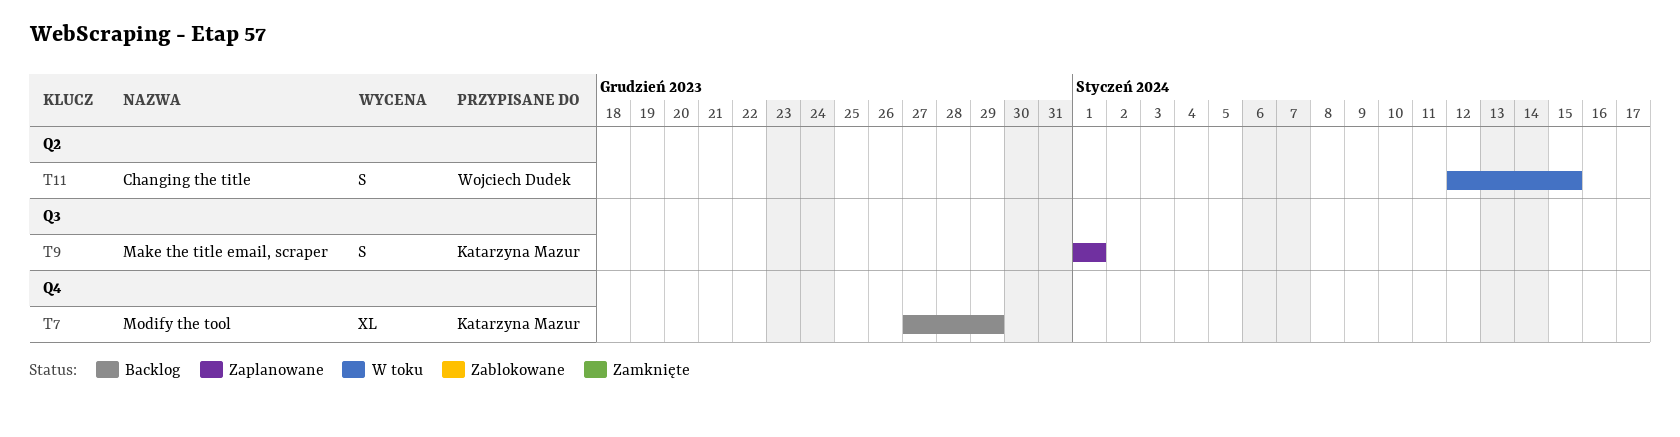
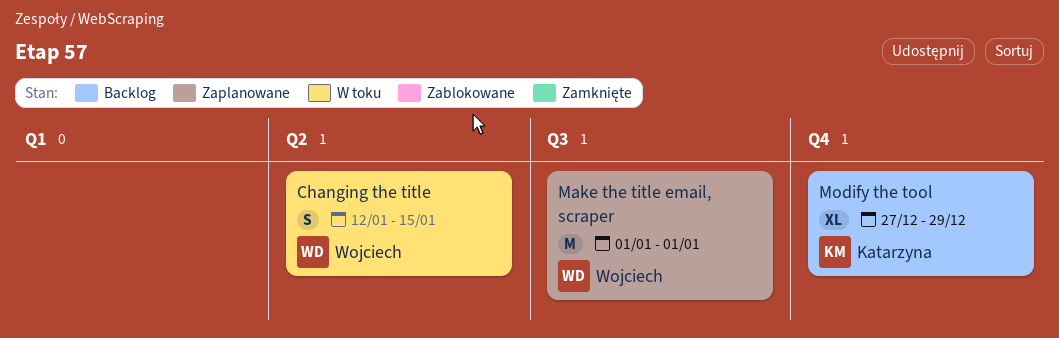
Make the title email, scraper, owner: Katarzyna Mazur -> Wojciech Dudek
Make the title email, scraper, estimate: S -> M

